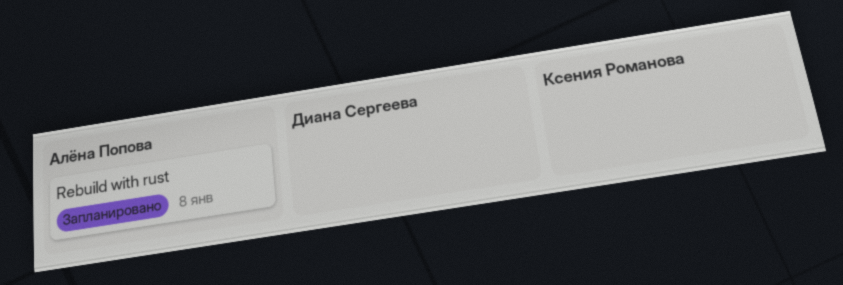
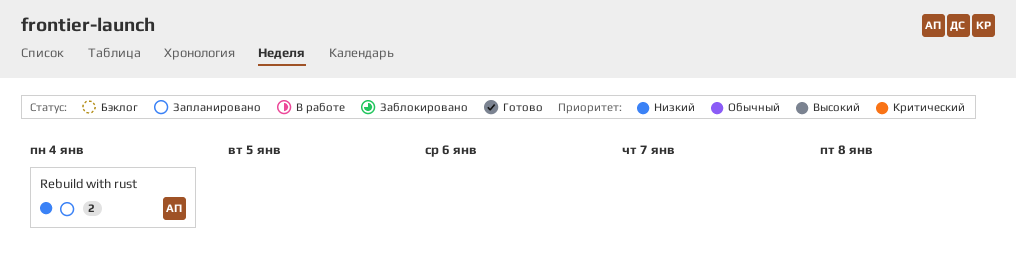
Rebuild with rust, due: Jan 8 -> Jan 4

